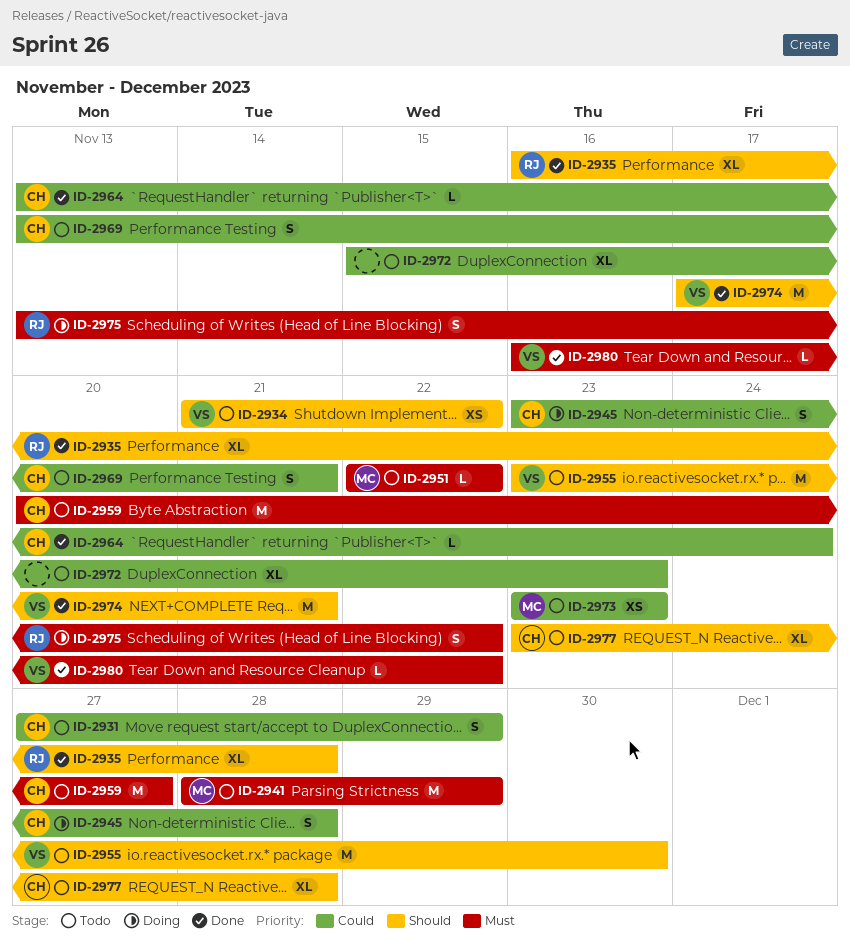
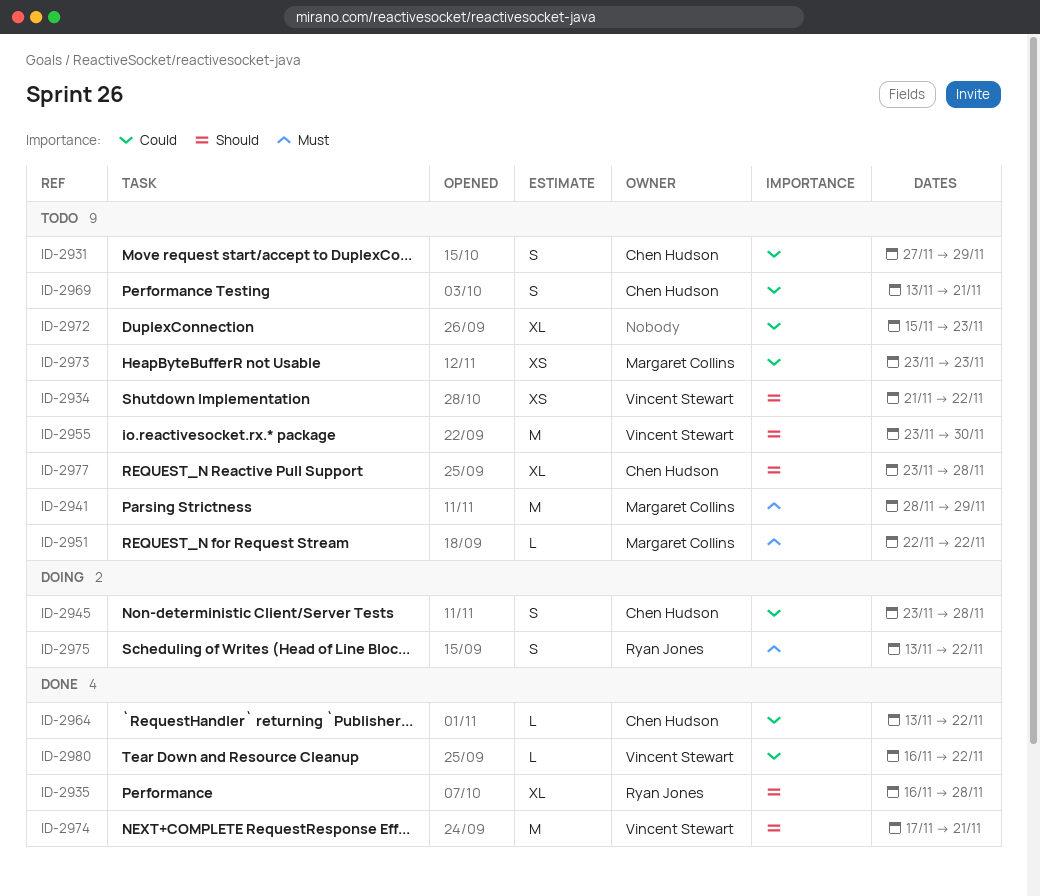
ID-2959: present -> none
ID-2964, due: Nov 24 -> Nov 22
ID-2980, priority: Must -> Could

